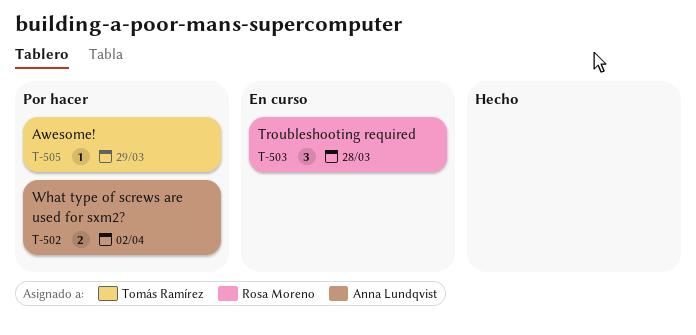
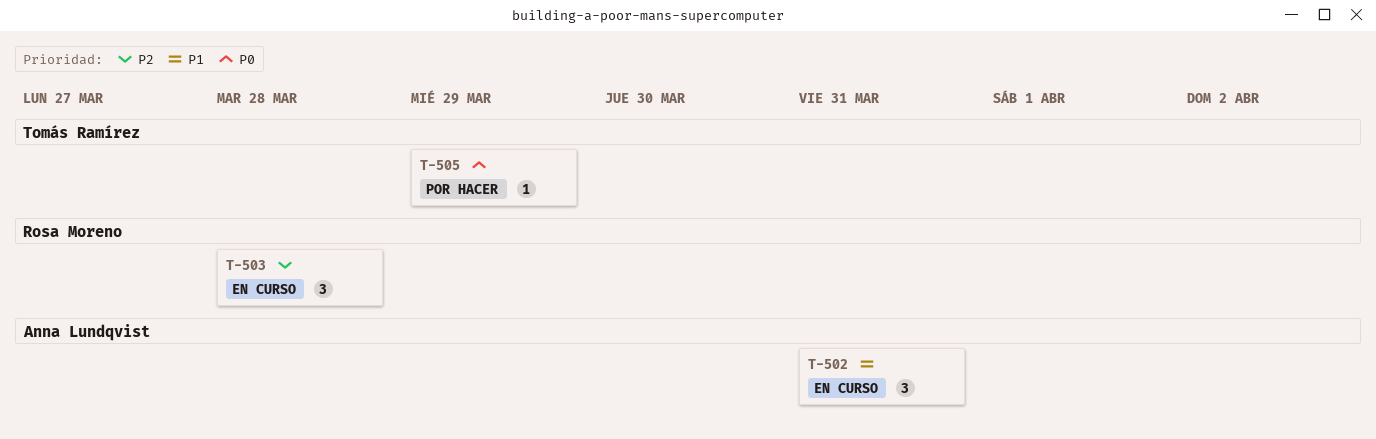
T-502, status: Por hacer -> En curso
T-502, estimate: 2 -> 3
T-502, due: Apr 2 -> Mar 31

